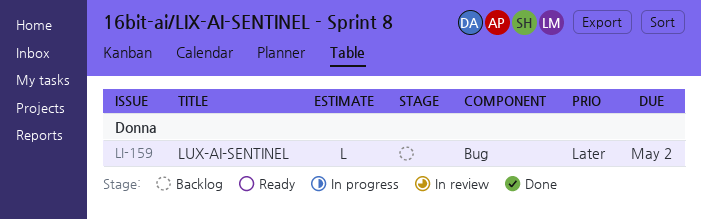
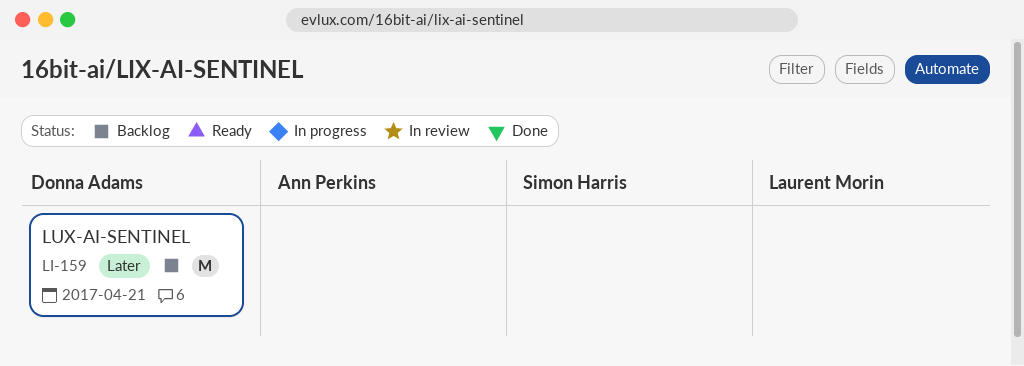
LI-159, estimate: L -> M
LI-159, due: May 2 -> Apr 21

